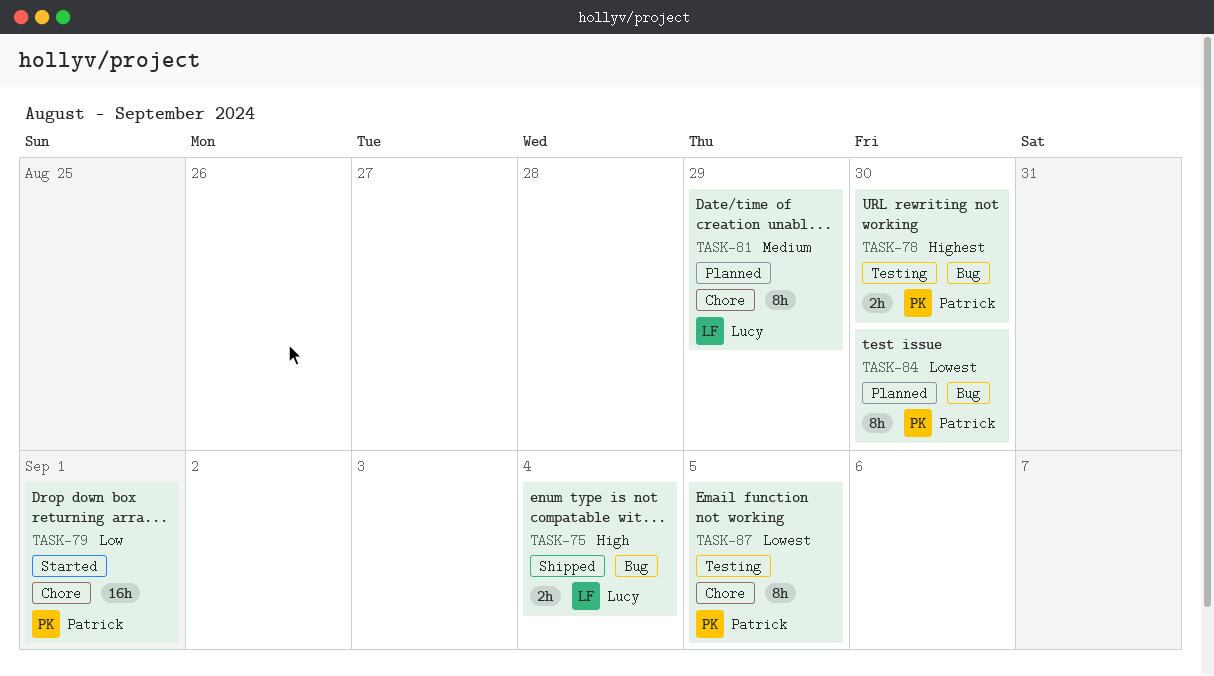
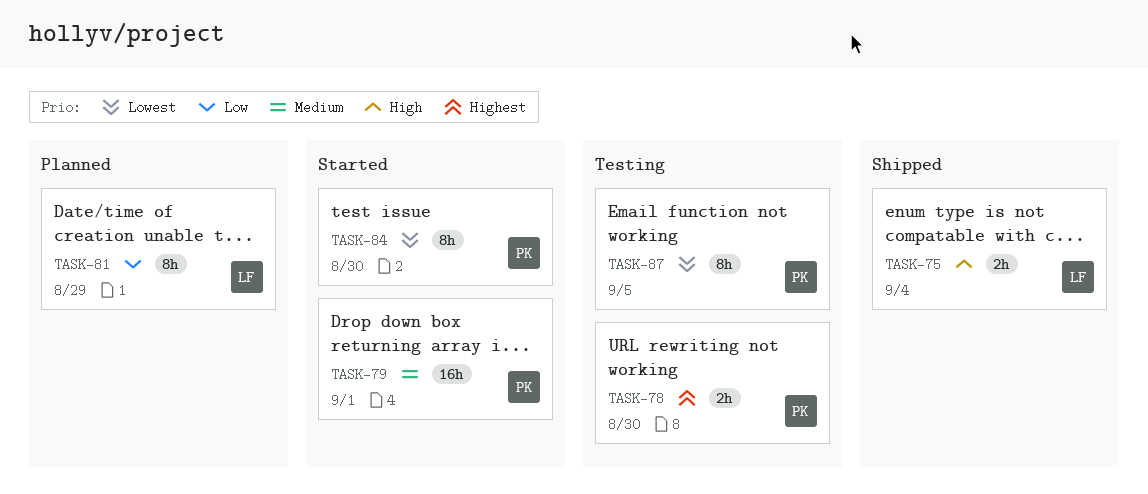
TASK-79, priority: Low -> Medium
TASK-81, priority: Medium -> Low
TASK-84, status: Planned -> Started

